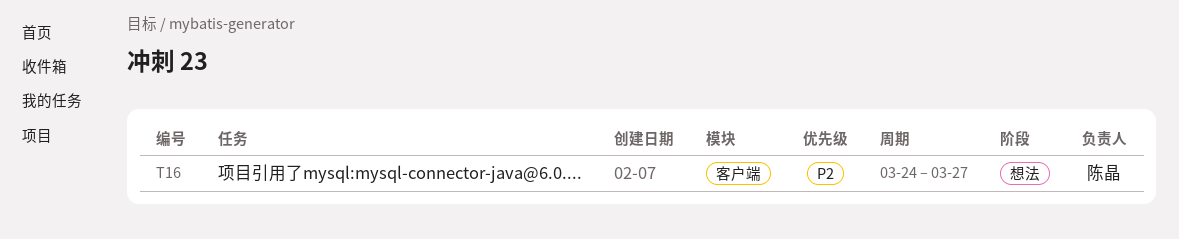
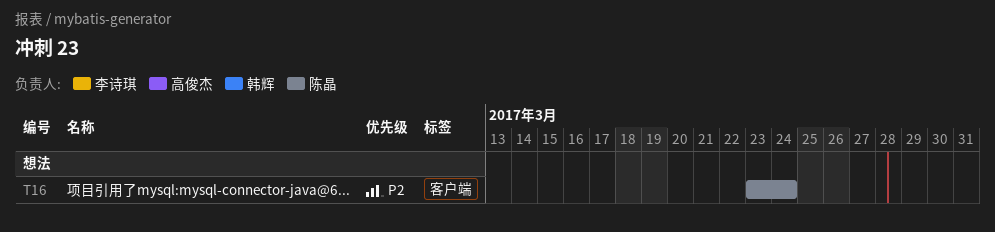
T16, start: Mar 24 -> Mar 23
T16, due: Mar 27 -> Mar 24

